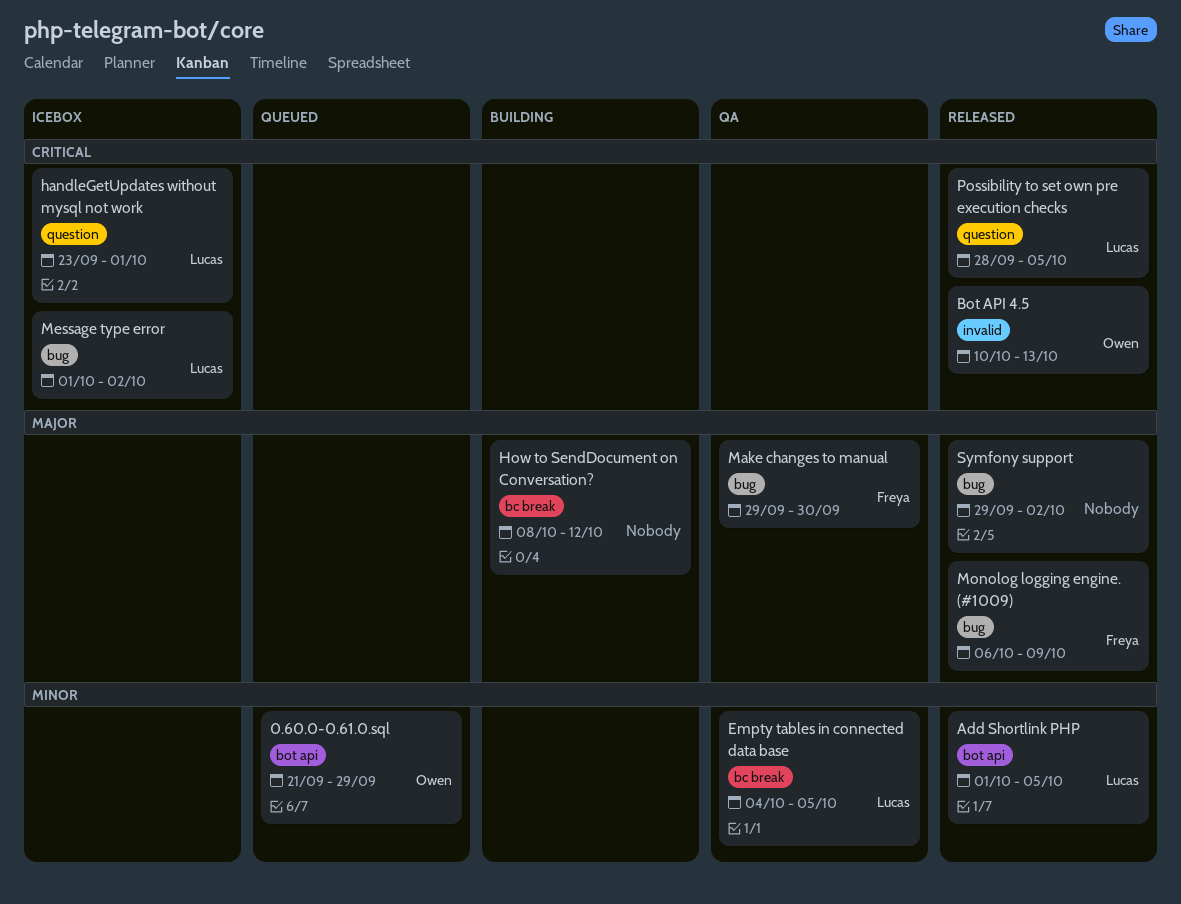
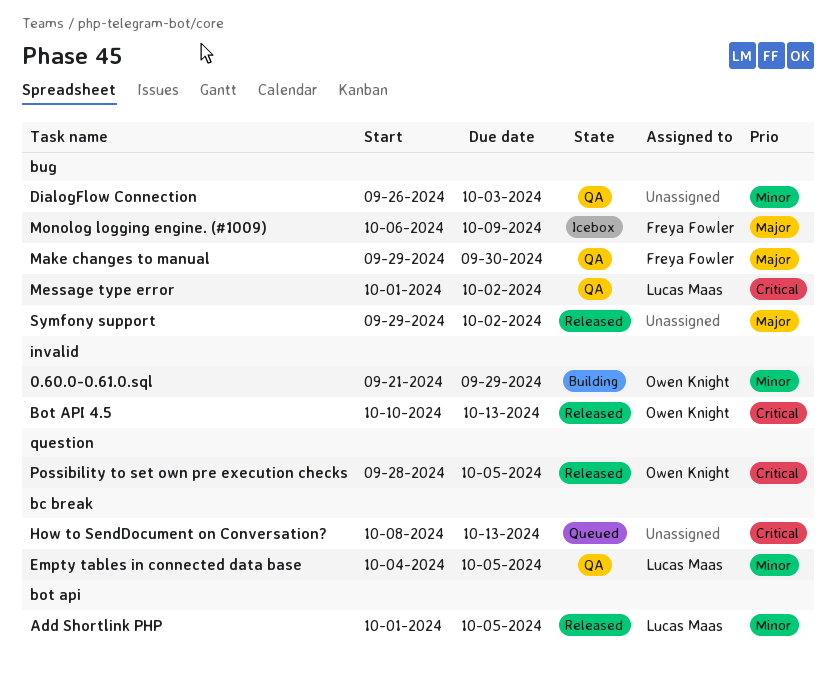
0.60.0-0.61.0.sql, status: Queued -> Building
0.60.0-0.61.0.sql, label: bot api -> invalid
DialogFlow Connection: none -> present
handleGetUpdates without mysql not work: present -> none
How to SendDocument on Conversation?, status: Building -> Queued
How to SendDocument on Conversation?, priority: Major -> Critical
How to SendDocument on Conversation?, due: Oct 12 -> Oct 13
Message type error, status: Icebox -> QA
Monolog logging engine. (#1009), status: Released -> Icebox
Possibility to set own pre execution checks, owner: Lucas Maas -> Owen Knight

